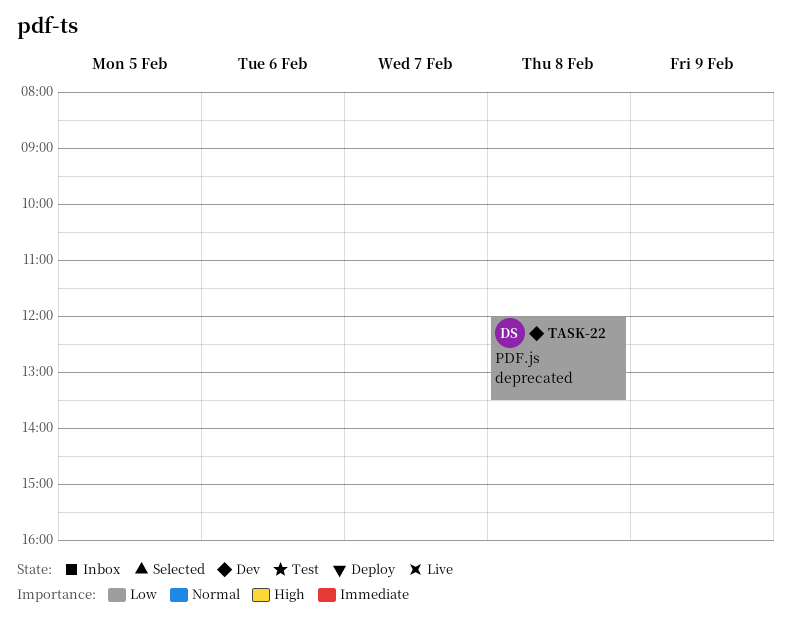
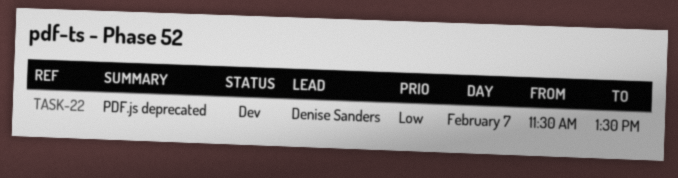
TASK-22, day: Feb 8 -> Feb 7
TASK-22, begins: 12:00 -> 11:30

